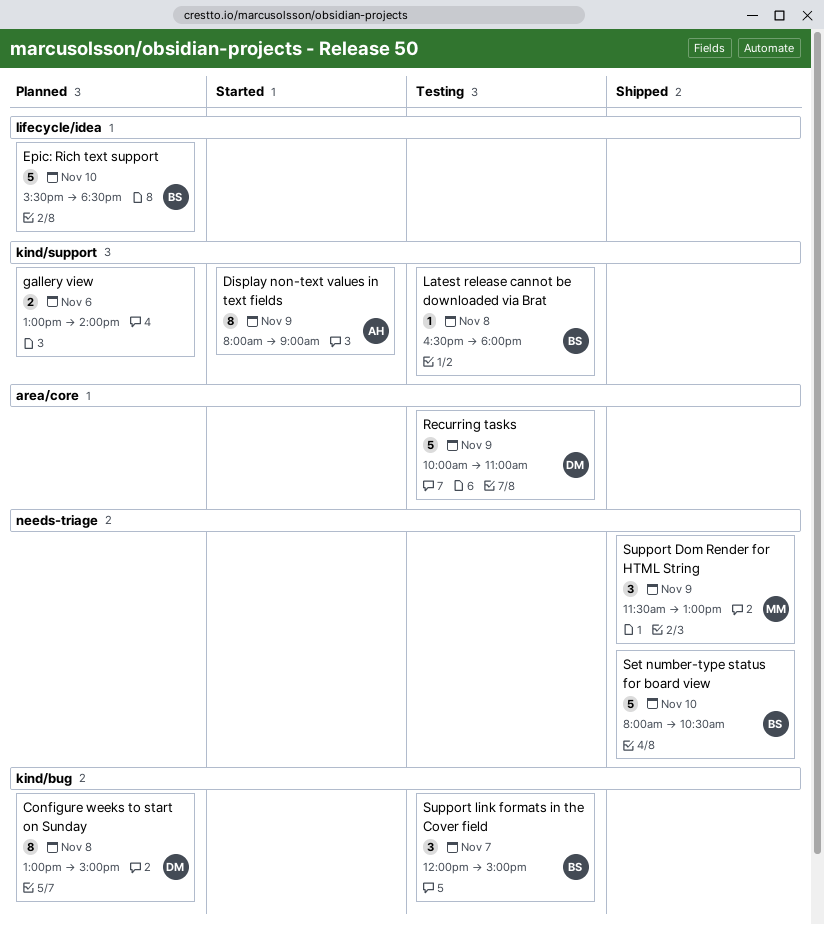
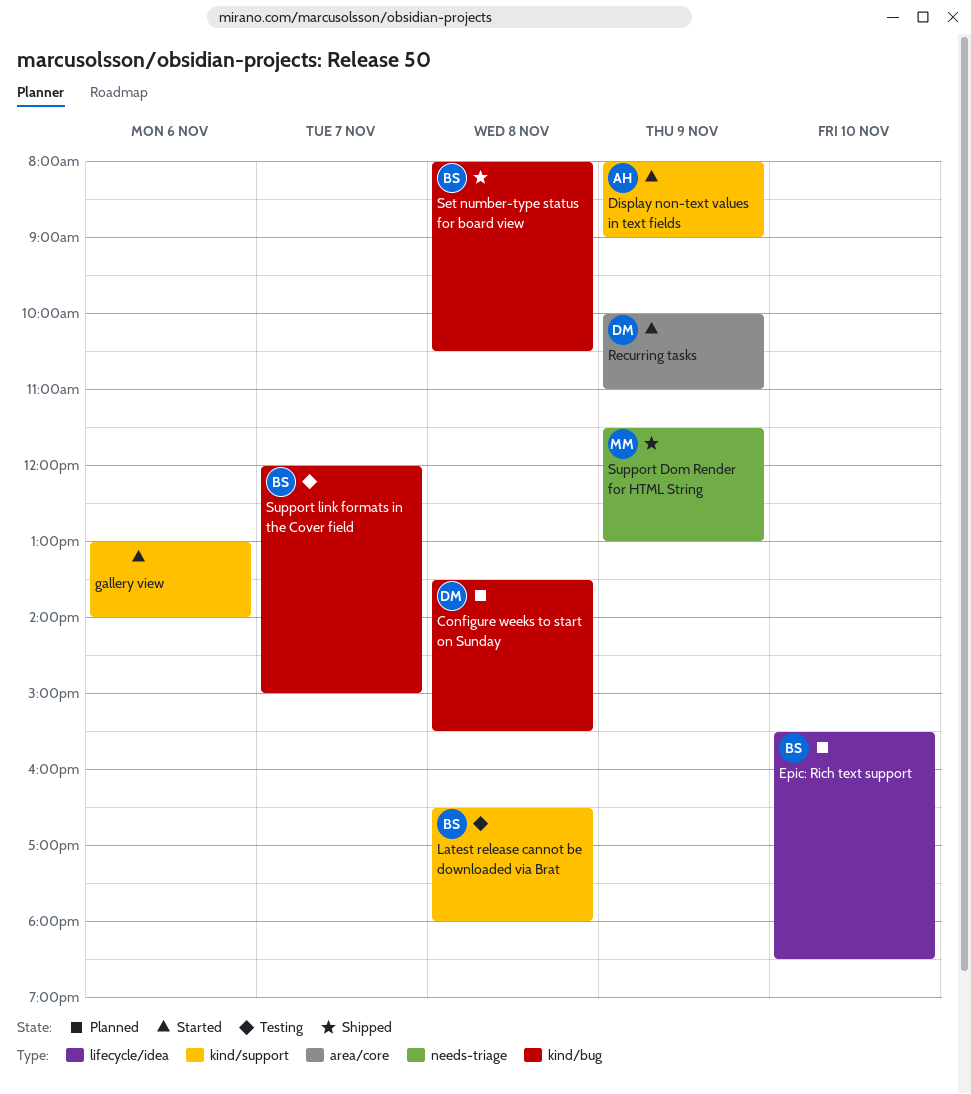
Configure weeks to start on Sunday, begins: 13:00 -> 13:30
Configure weeks to start on Sunday, ends: 15:00 -> 15:30
gallery view, status: Planned -> Started
Recurring tasks, status: Testing -> Started
Set number-type status for board view, label: needs-triage -> kind/bug
Set number-type status for board view, day: Nov 10 -> Nov 8

